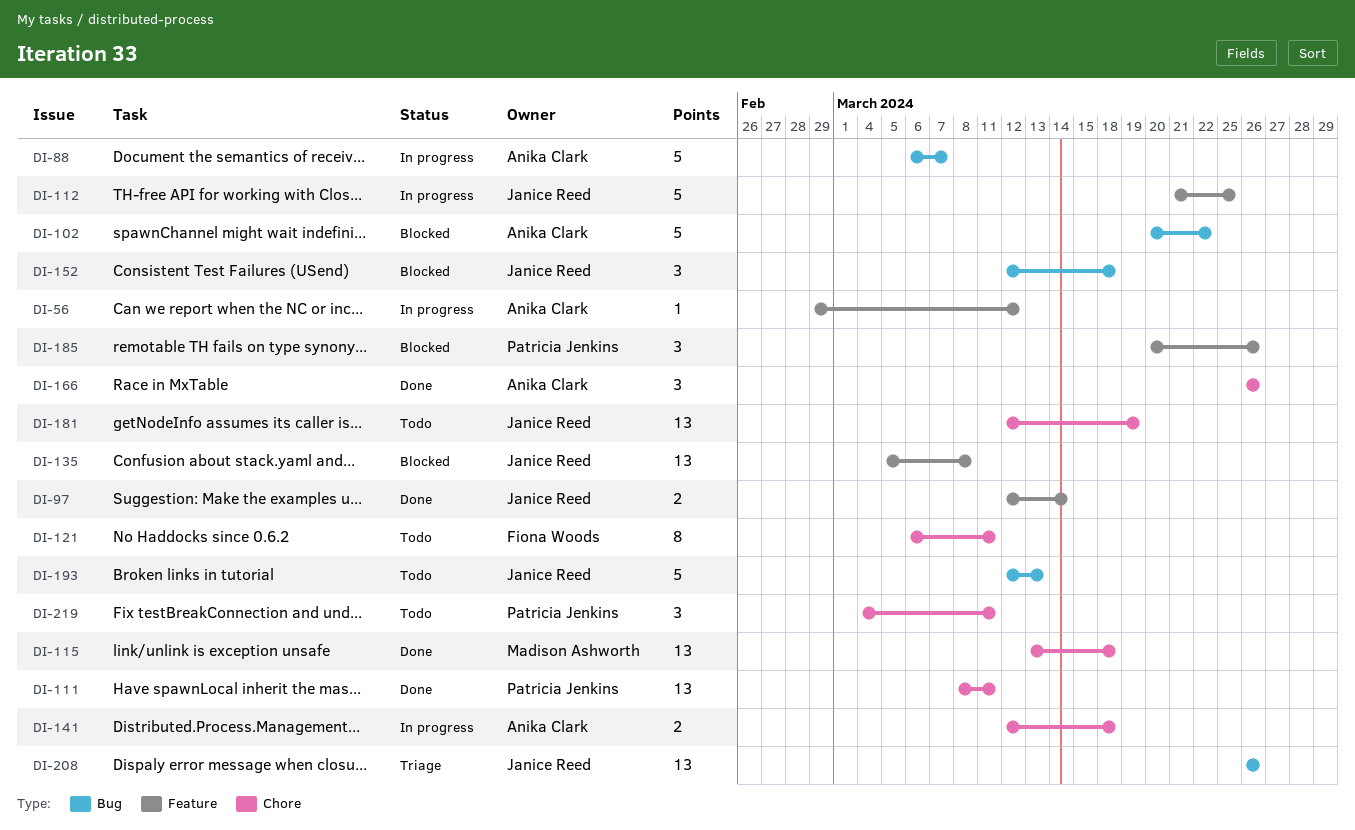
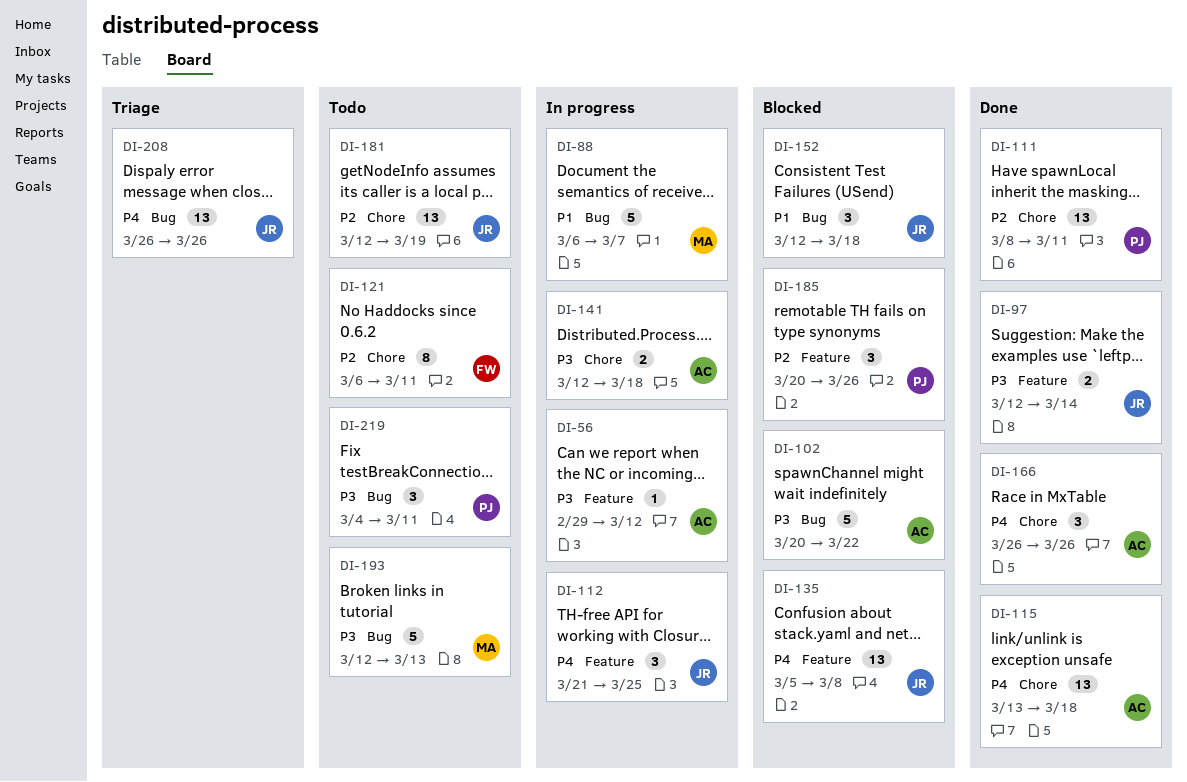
DI-88, owner: Anika Clark -> Madison Ashworth
DI-112, estimate: 5 -> 3
DI-115, owner: Madison Ashworth -> Anika Clark
DI-193, owner: Janice Reed -> Madison Ashworth
DI-219, label: Chore -> Bug

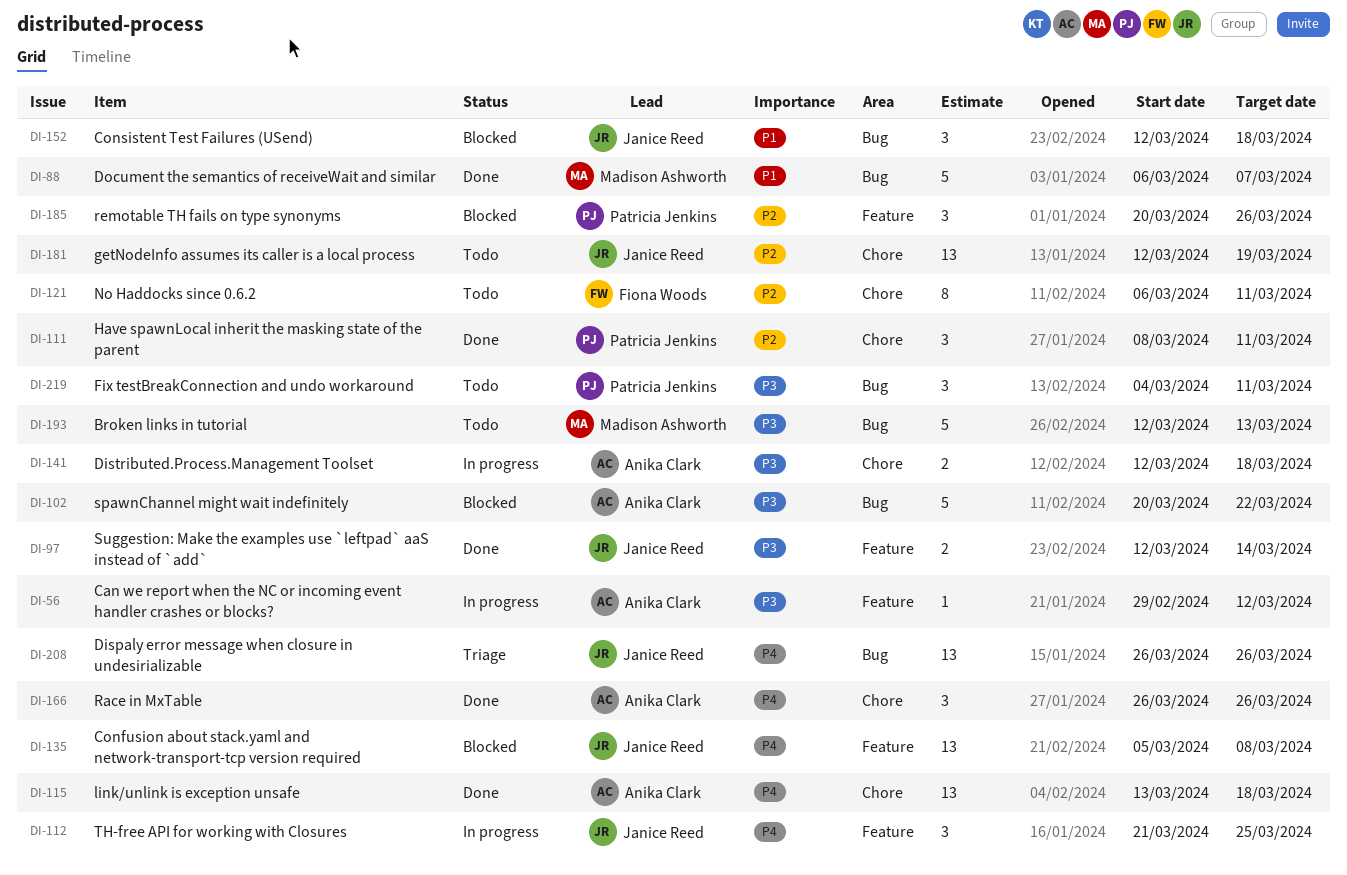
DI-88, status: In progress -> Done
DI-111, estimate: 13 -> 3

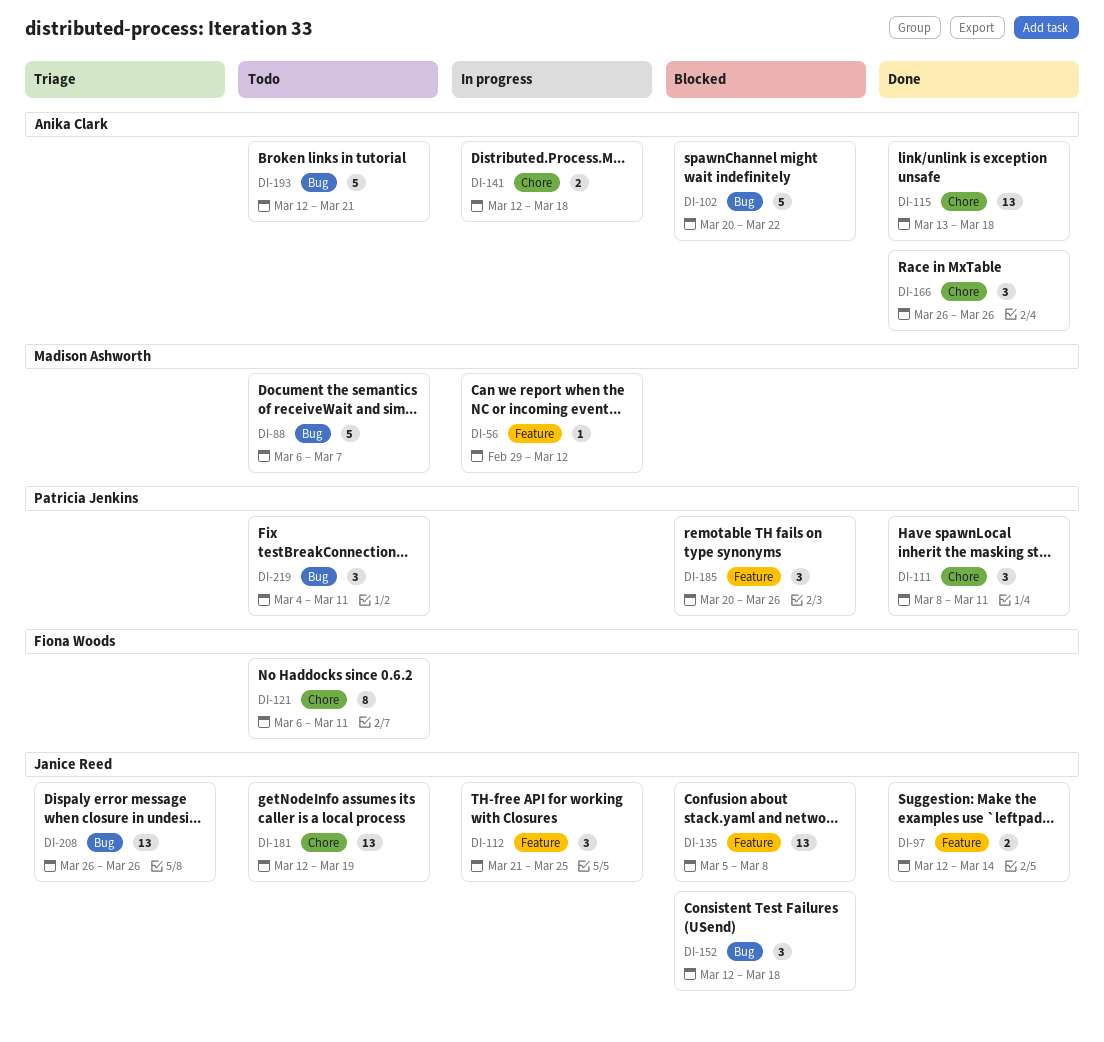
DI-56, owner: Anika Clark -> Madison Ashworth
DI-88, status: Done -> Todo
DI-193, owner: Madison Ashworth -> Anika Clark
DI-193, due: Mar 13 -> Mar 21

